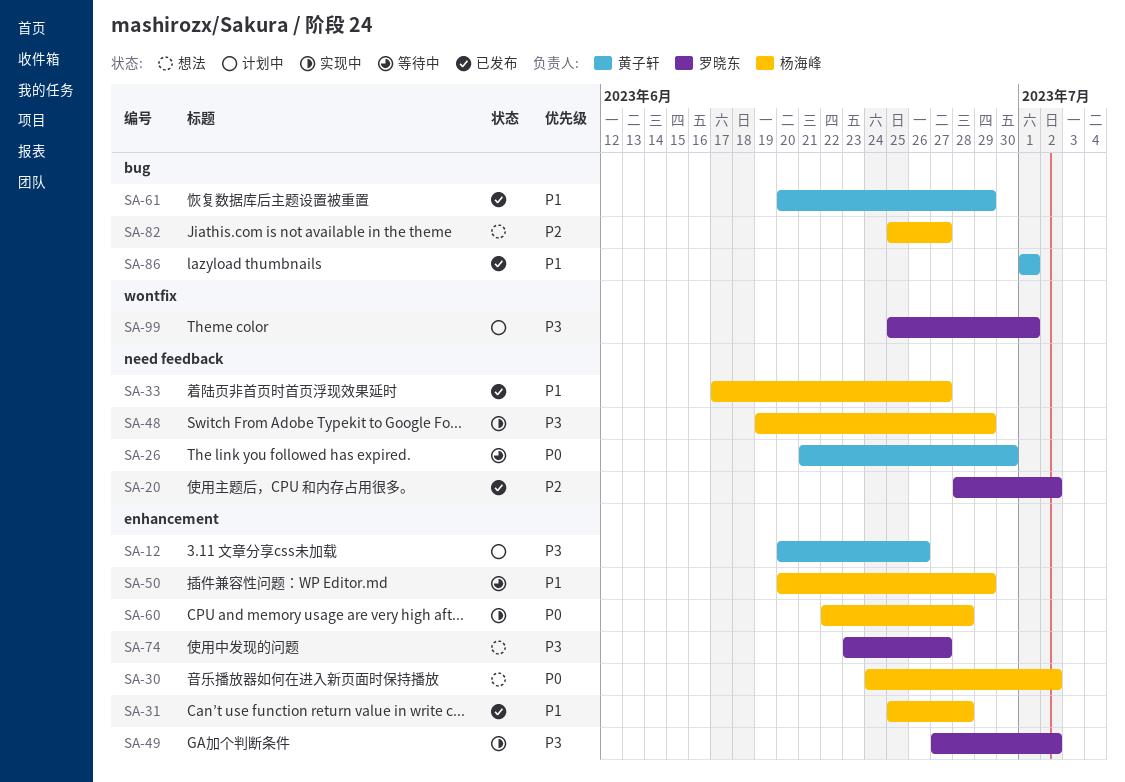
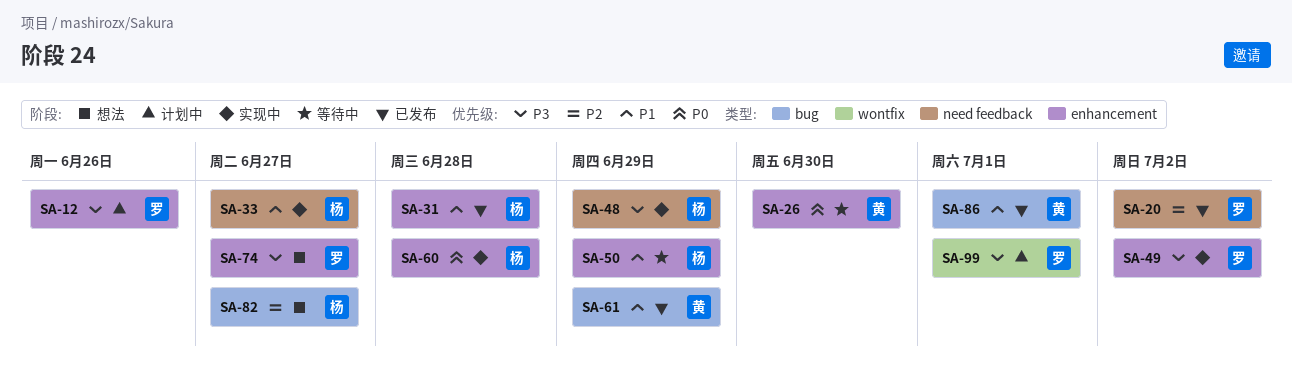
SA-12, owner: 黄子轩 -> 罗晓东
SA-26, label: need feedback -> enhancement
SA-30: present -> none
SA-33, status: 已发布 -> 实现中

